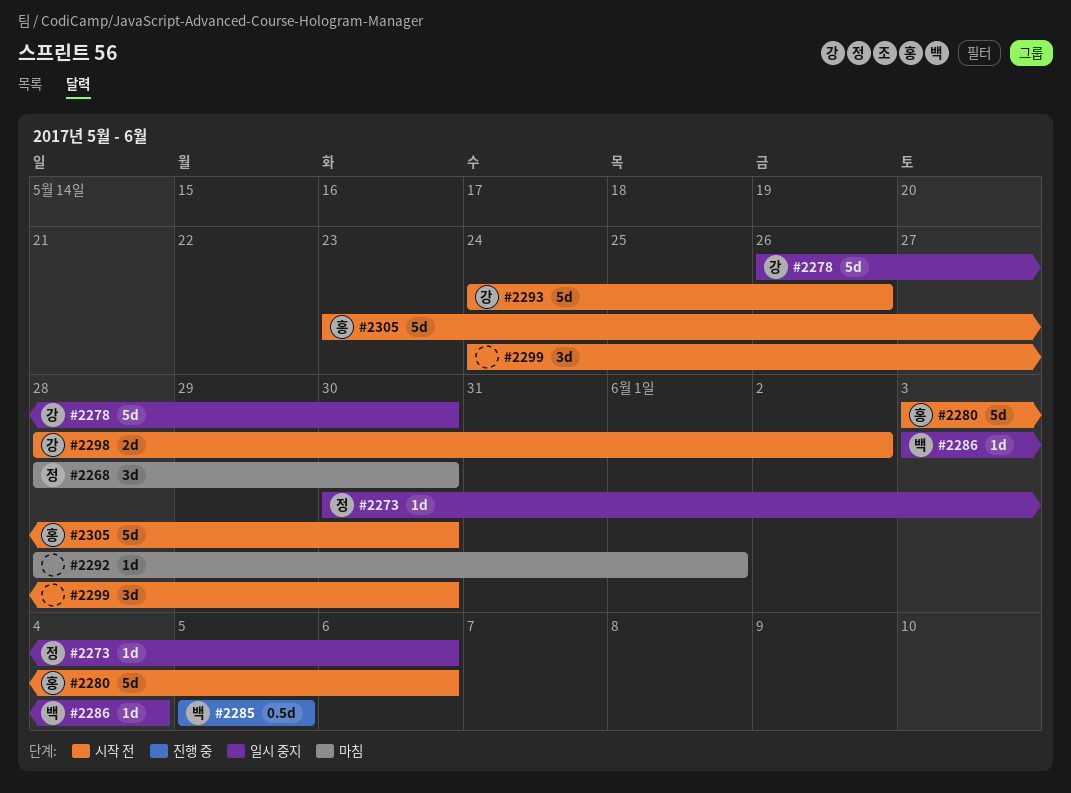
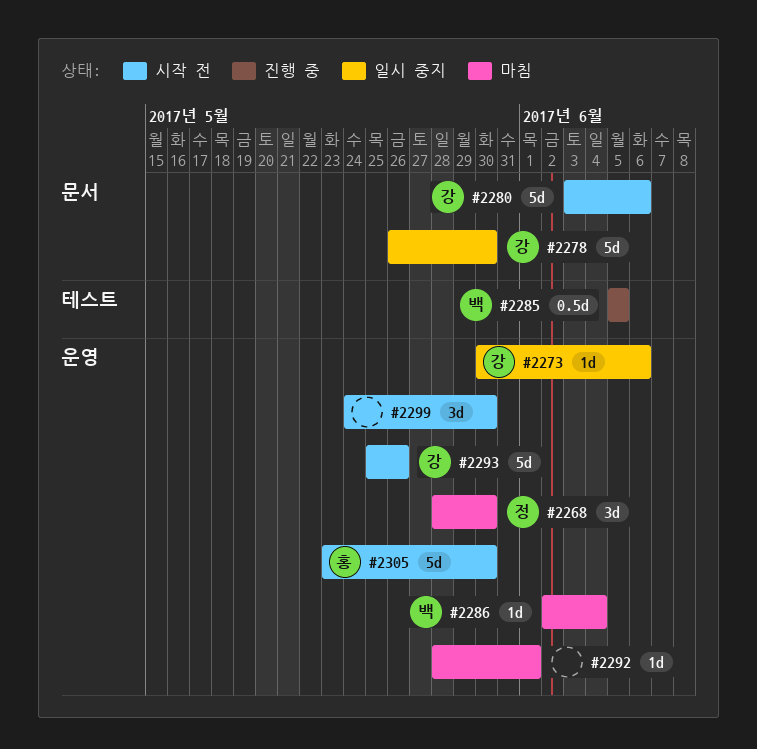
#2273, owner: 정 -> 강
#2280, owner: 홍 -> 강
#2286, status: 일시 중지 -> 마침
#2286, start: Jun 3 -> Jun 2
#2293, start: May 24 -> May 25
#2298: present -> none

